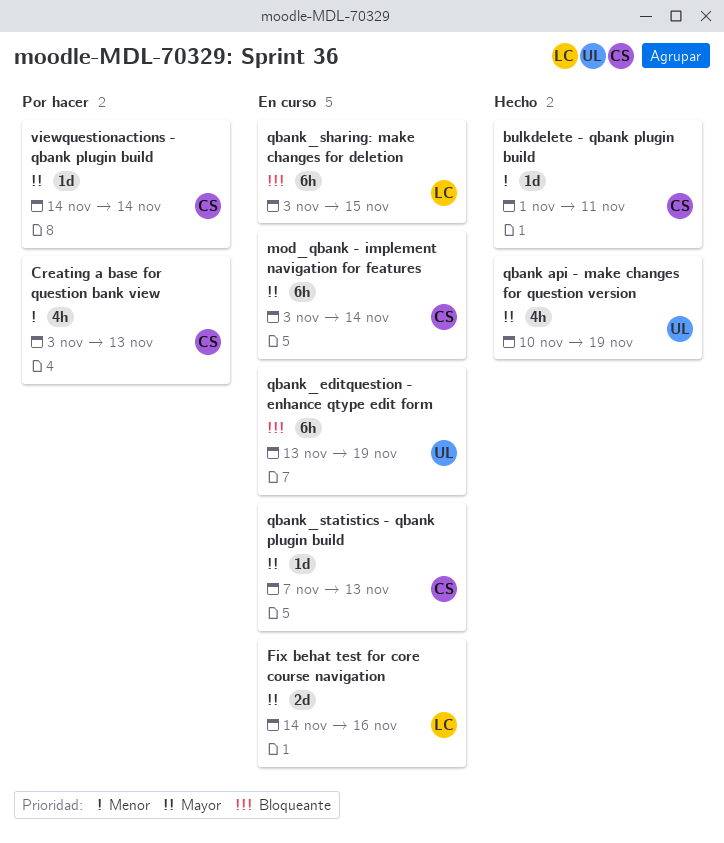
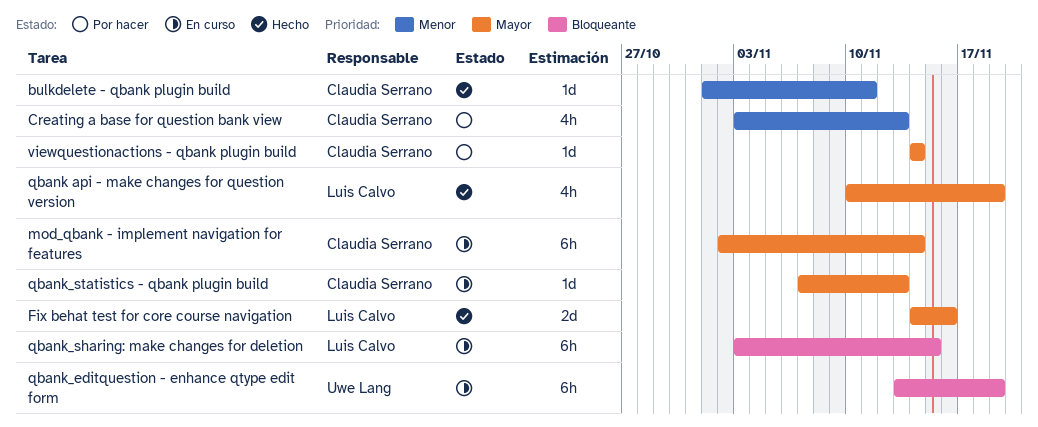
Fix behat test for core course navigation, status: En curso -> Hecho
mod_qbank - implement navigation for features, start: Nov 3 -> Nov 2
qbank api - make changes for question version, owner: Uwe Lang -> Luis Calvo

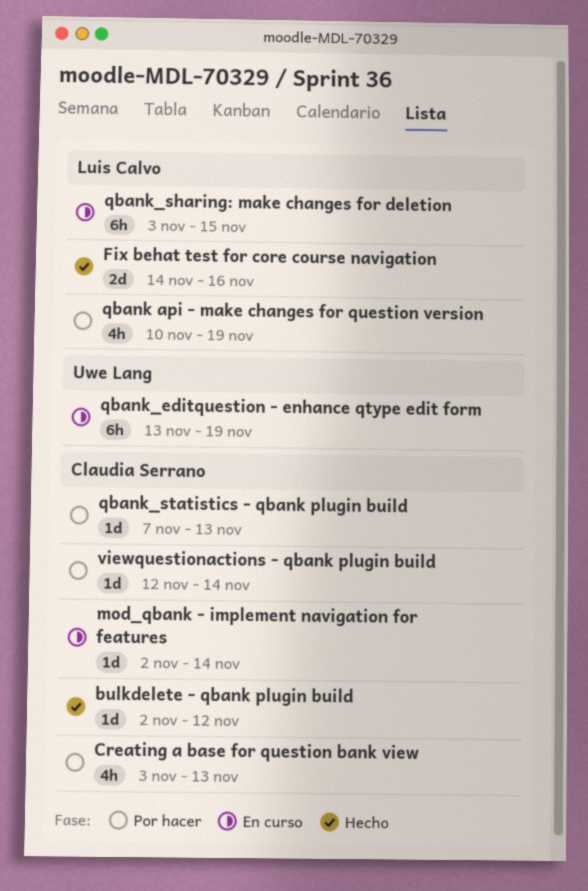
bulkdelete - qbank plugin build, start: Nov 1 -> Nov 2
bulkdelete - qbank plugin build, due: Nov 11 -> Nov 12
mod_qbank - implement navigation for features, estimate: 6h -> 1d
qbank api - make changes for question version, status: Hecho -> Por hacer
qbank_statistics - qbank plugin build, status: En curso -> Por hacer
viewquestionactions - qbank plugin build, start: Nov 14 -> Nov 12

